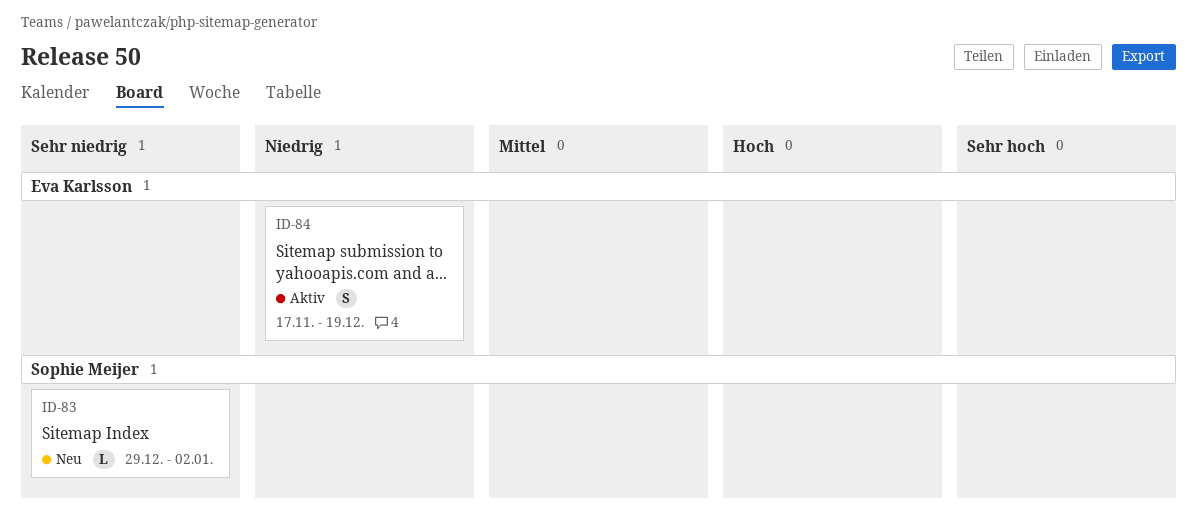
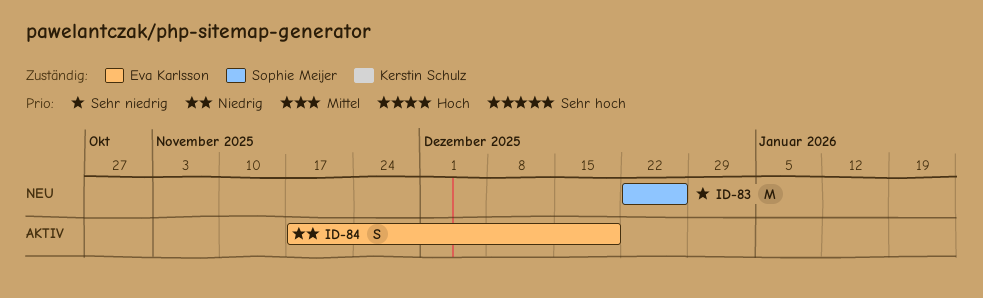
ID-83, estimate: L -> M
ID-83, start: Dec 29 -> Dec 22
ID-83, due: Jan 2 -> Dec 26

